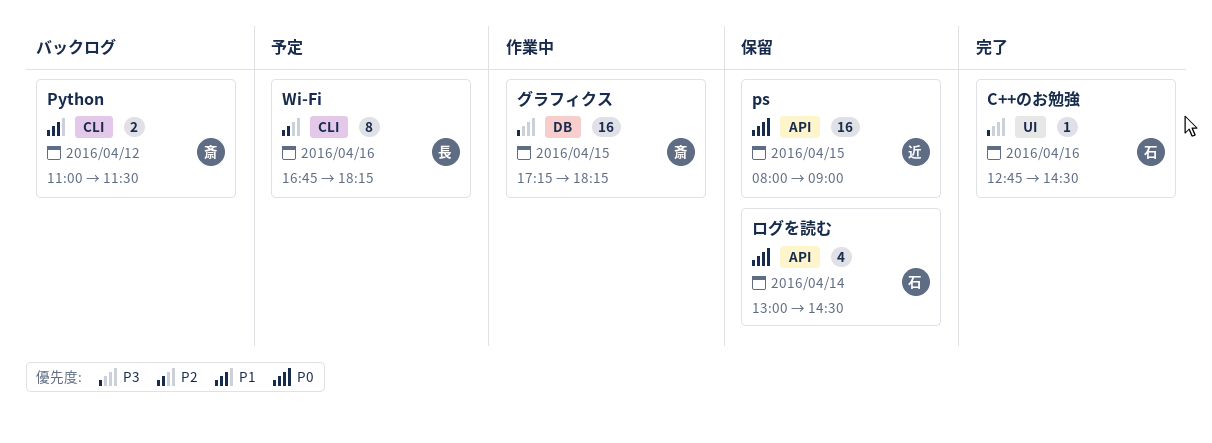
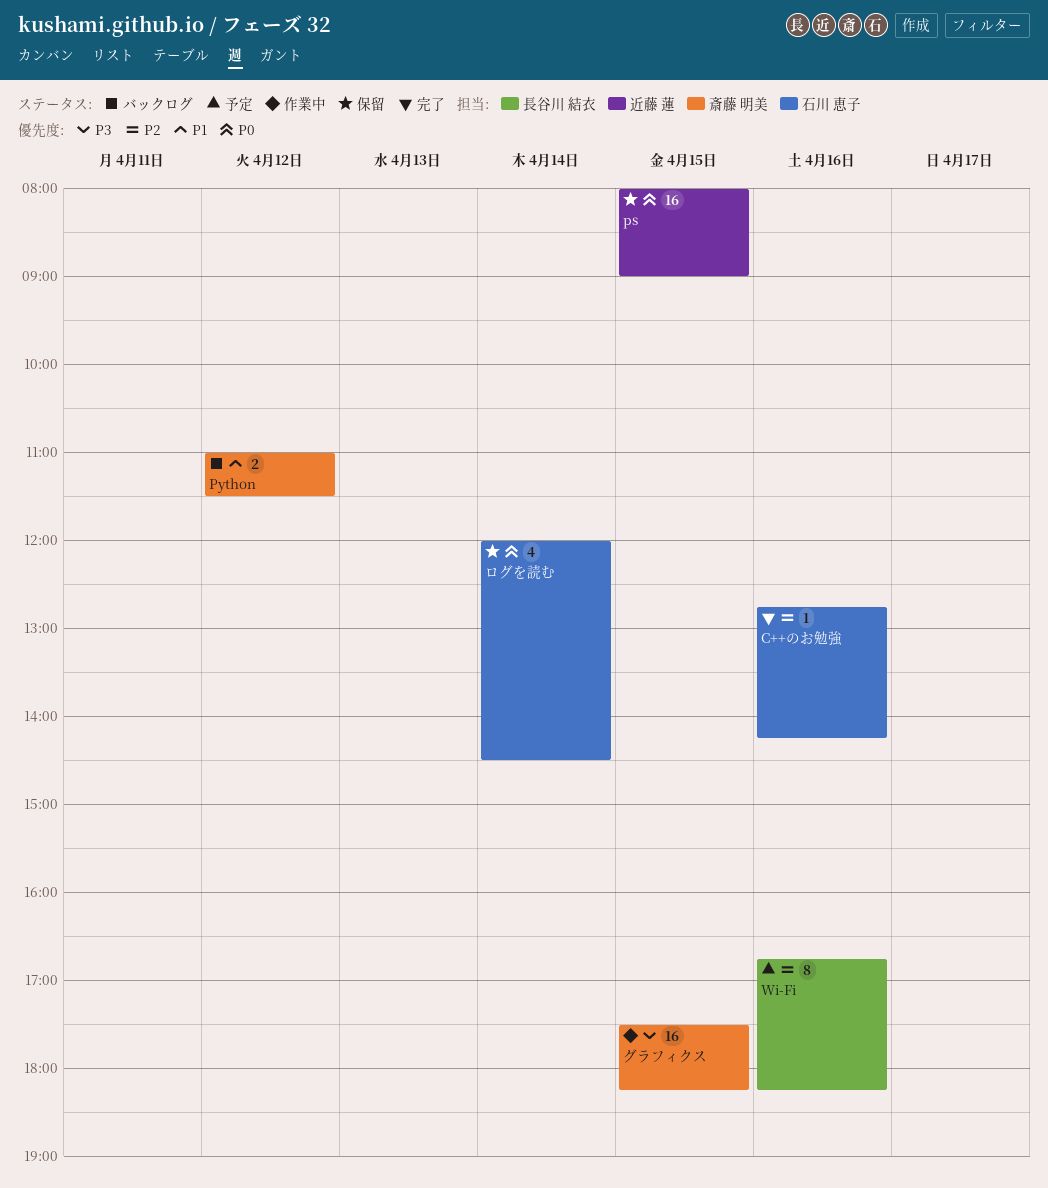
C++のお勉強, priority: P3 -> P2
C++のお勉強, ends: 14:30 -> 14:15
グラフィクス, begins: 17:15 -> 17:30
ログを読む, begins: 13:00 -> 12:00

